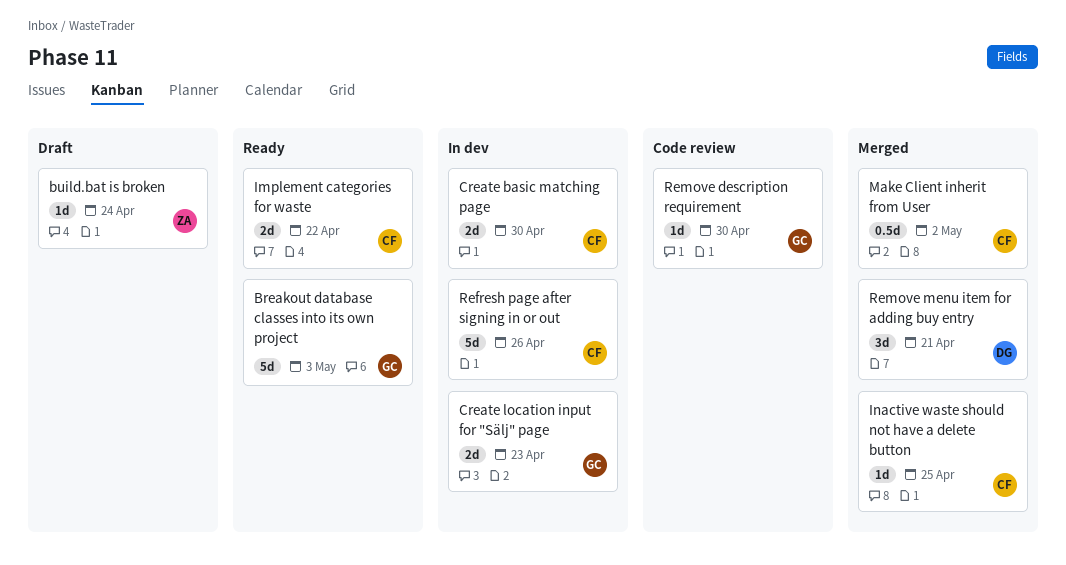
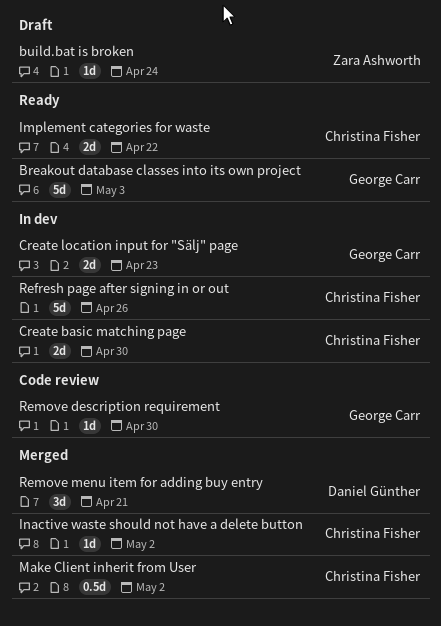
Inactive waste should not have a delete button, due: Apr 25 -> May 2

